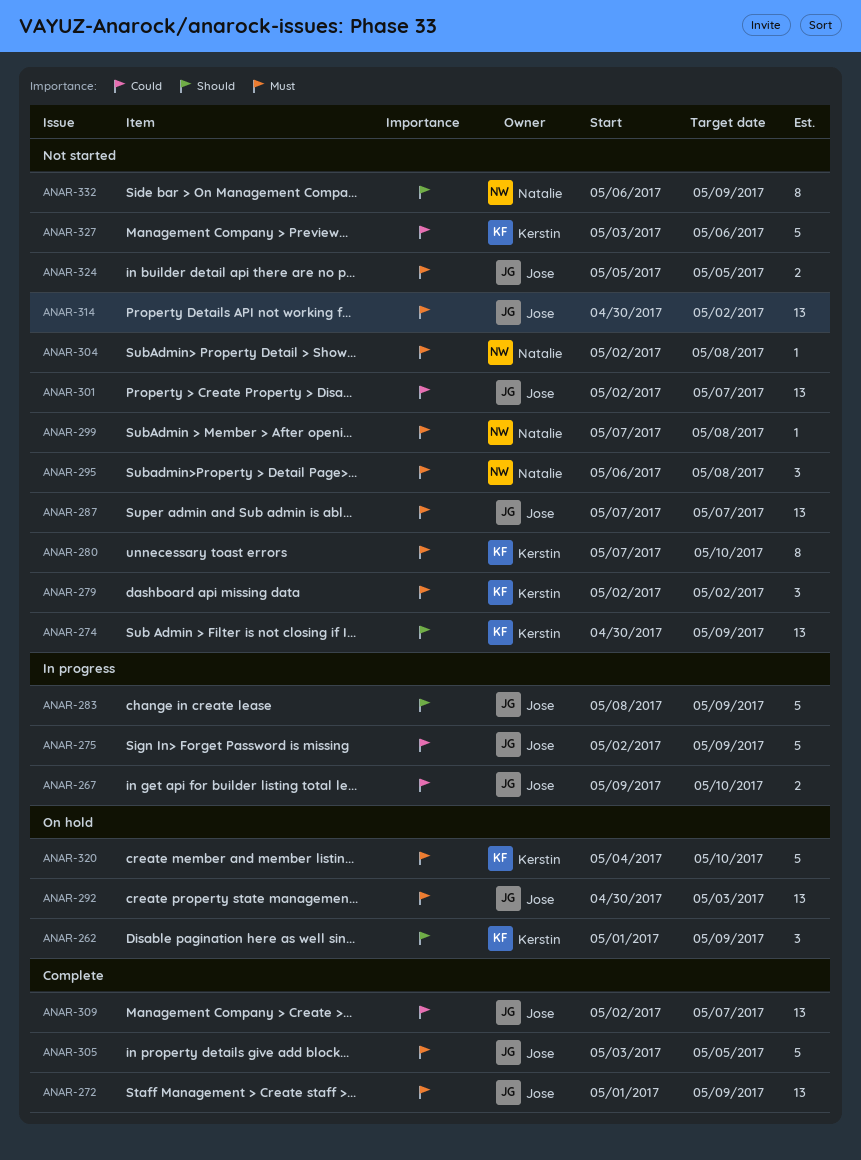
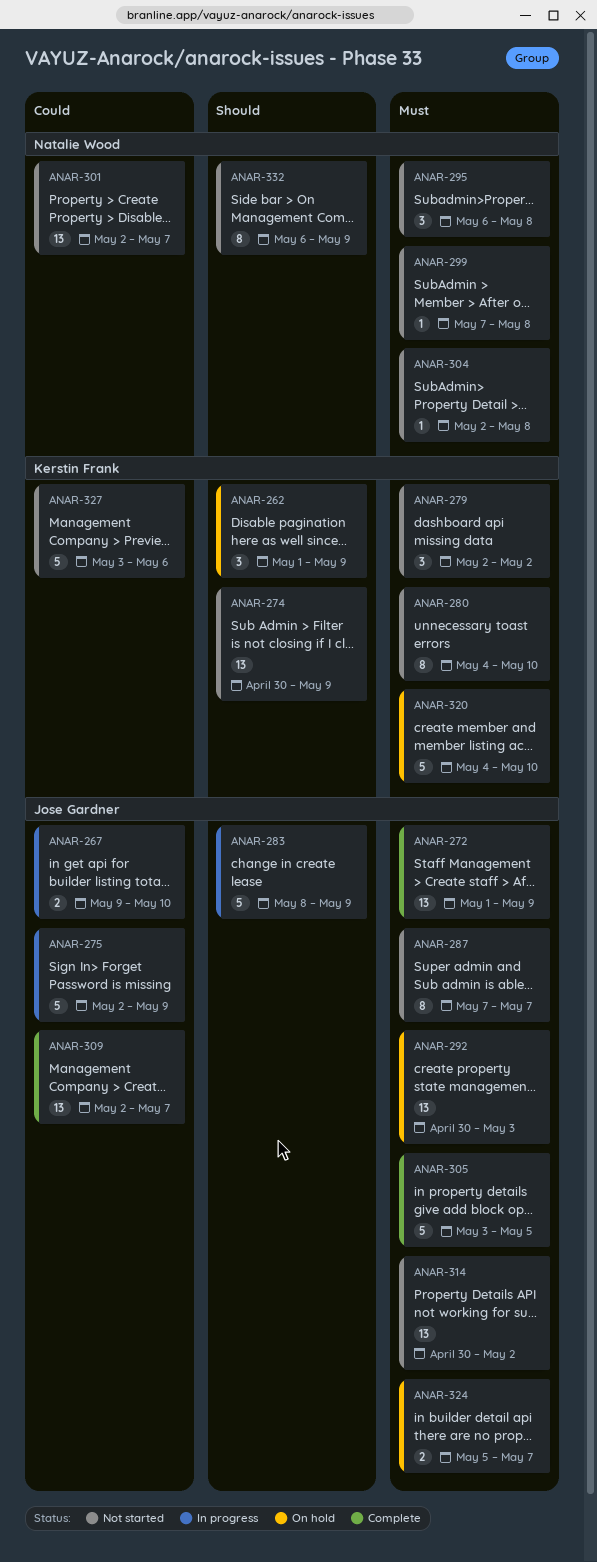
ANAR-280, start: May 7 -> May 4
ANAR-287, estimate: 13 -> 8
ANAR-301, owner: Jose Gardner -> Natalie Wood
ANAR-324, status: Not started -> On hold
ANAR-324, due: May 5 -> May 7

